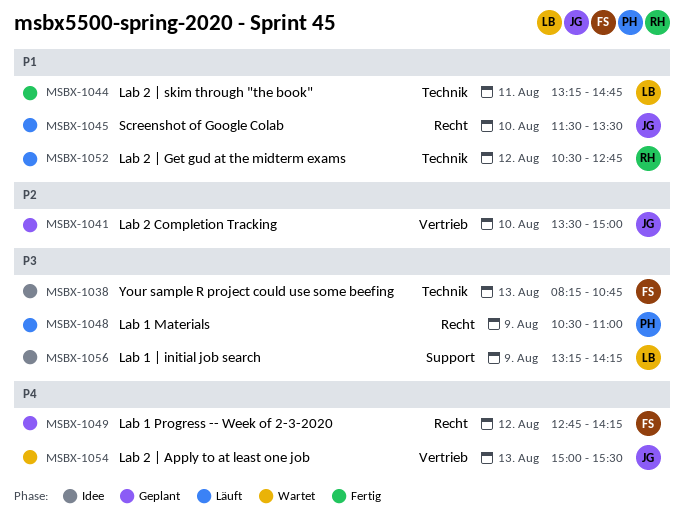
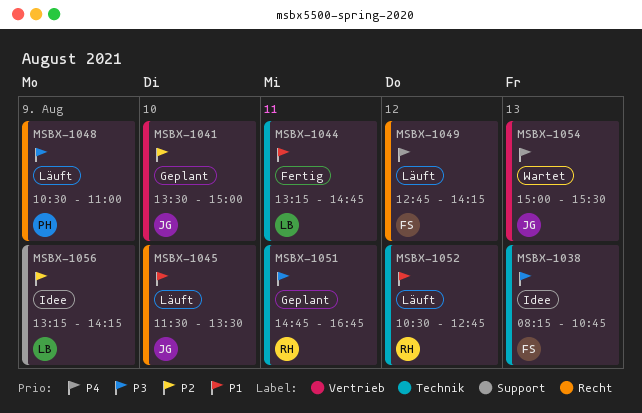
MSBX-1049, status: Geplant -> Läuft
MSBX-1051: none -> present
MSBX-1056, priority: P3 -> P2

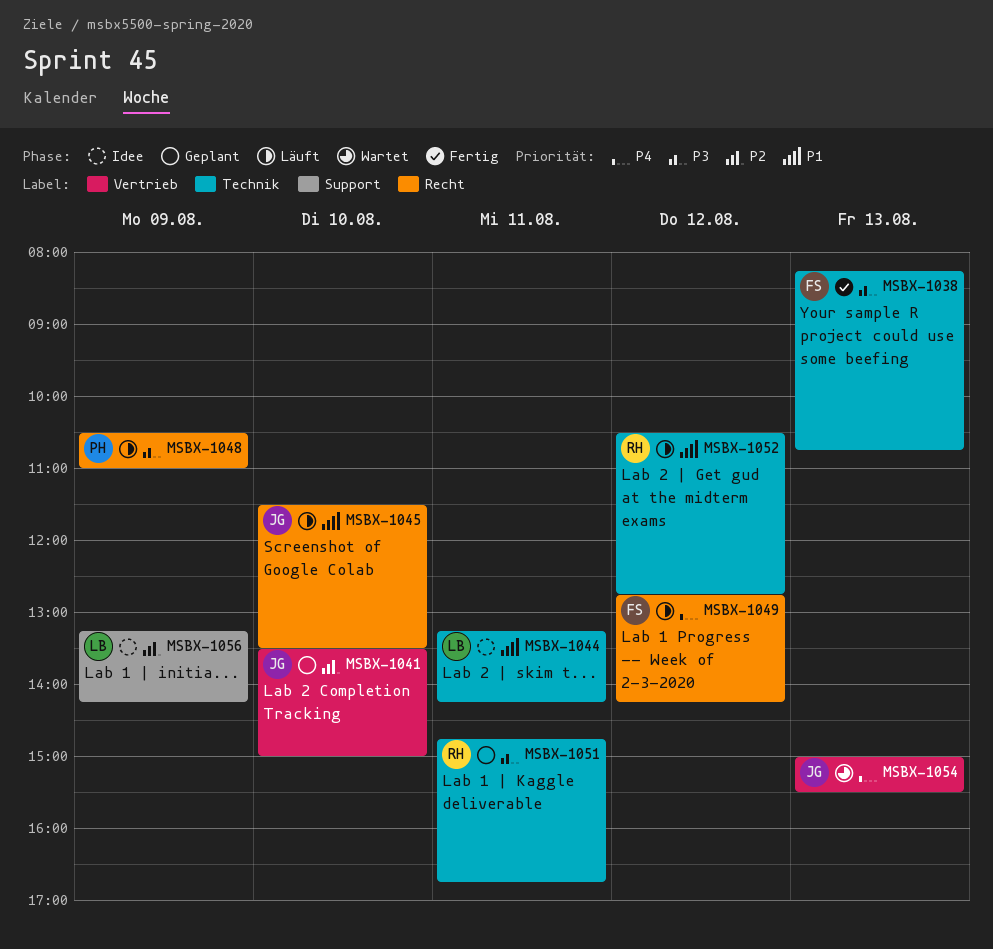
MSBX-1038, status: Idee -> Fertig
MSBX-1044, status: Fertig -> Idee
MSBX-1044, ends: 14:45 -> 14:15

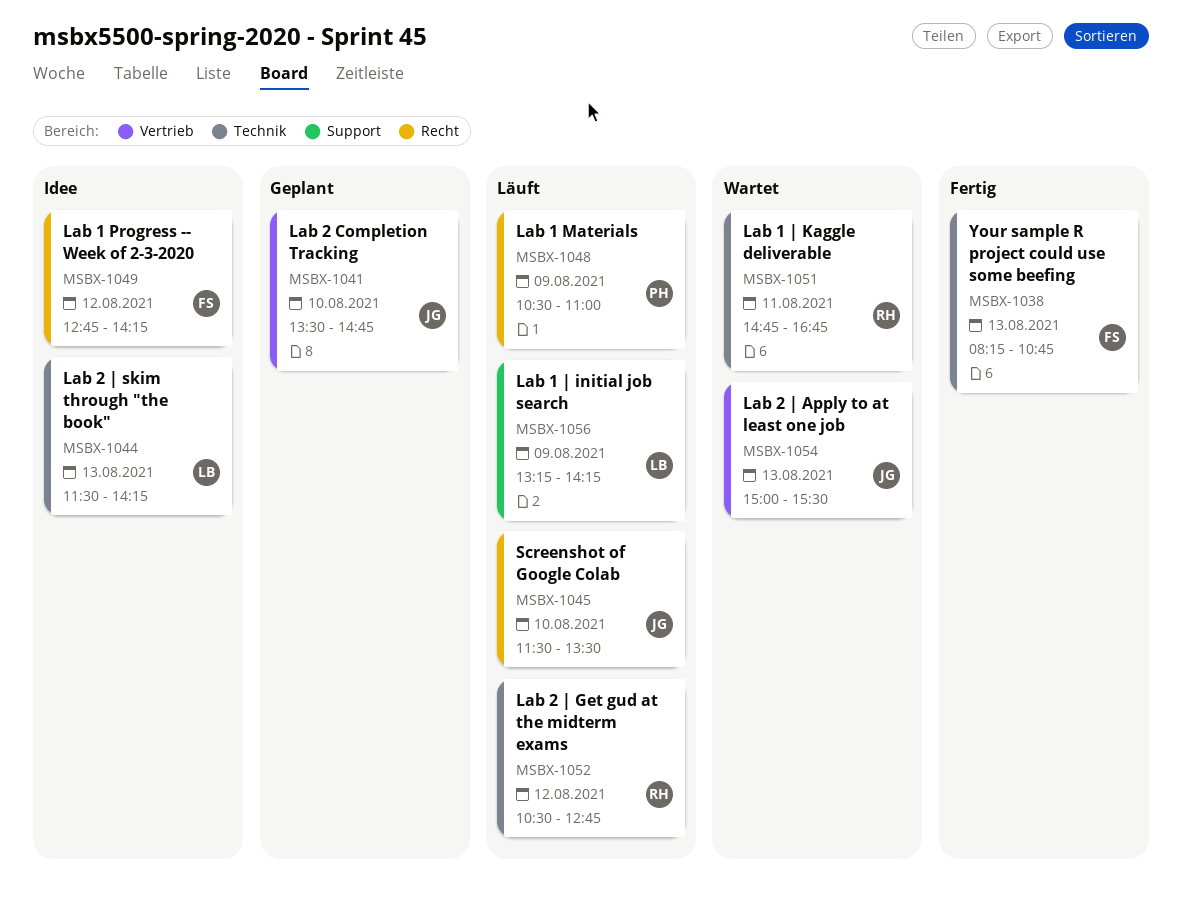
MSBX-1041, ends: 15:00 -> 14:45
MSBX-1044, day: Aug 11 -> Aug 13
MSBX-1044, begins: 13:15 -> 11:30
MSBX-1049, status: Läuft -> Idee
MSBX-1051, status: Geplant -> Wartet
MSBX-1056, status: Idee -> Läuft

